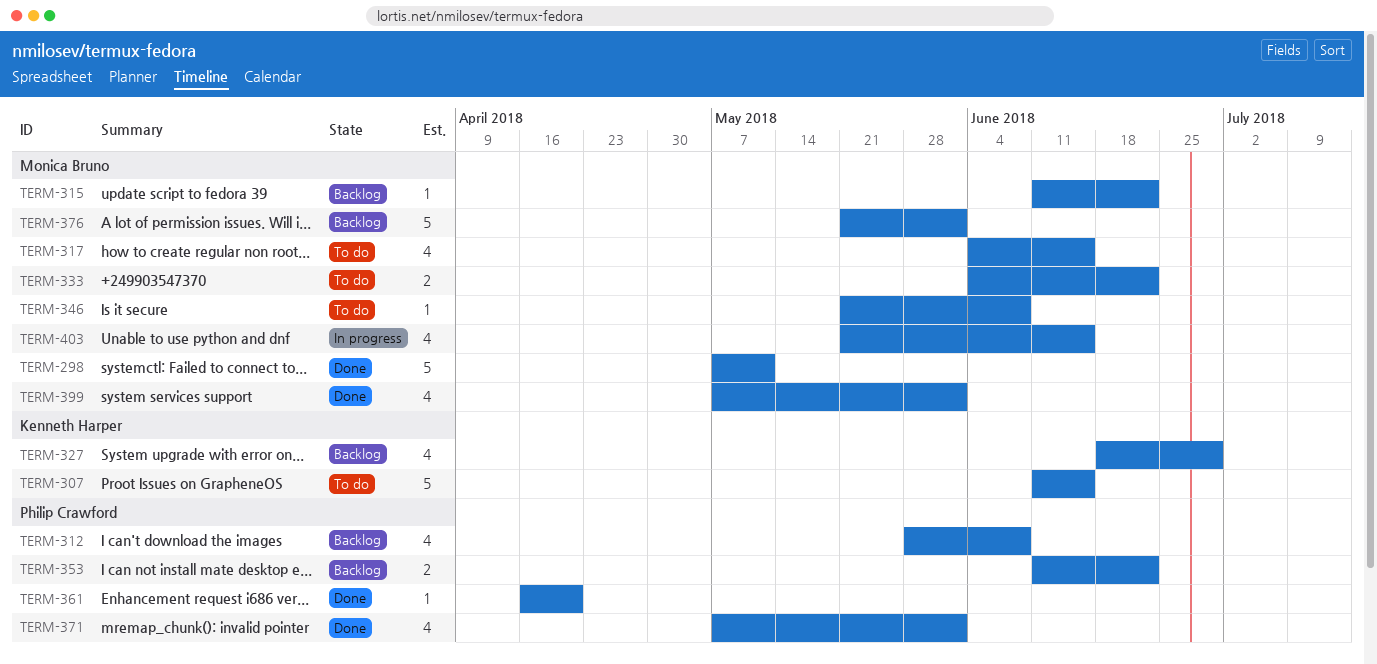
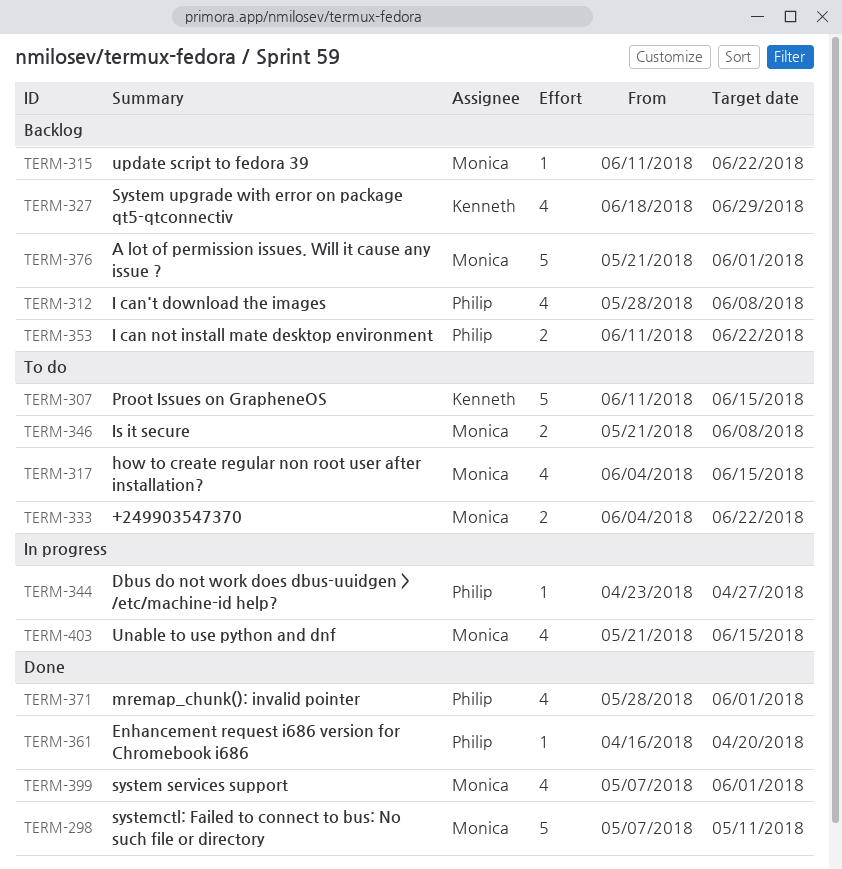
TERM-344: none -> present
TERM-346, estimate: 1 -> 2
TERM-371, start: May 7 -> May 28

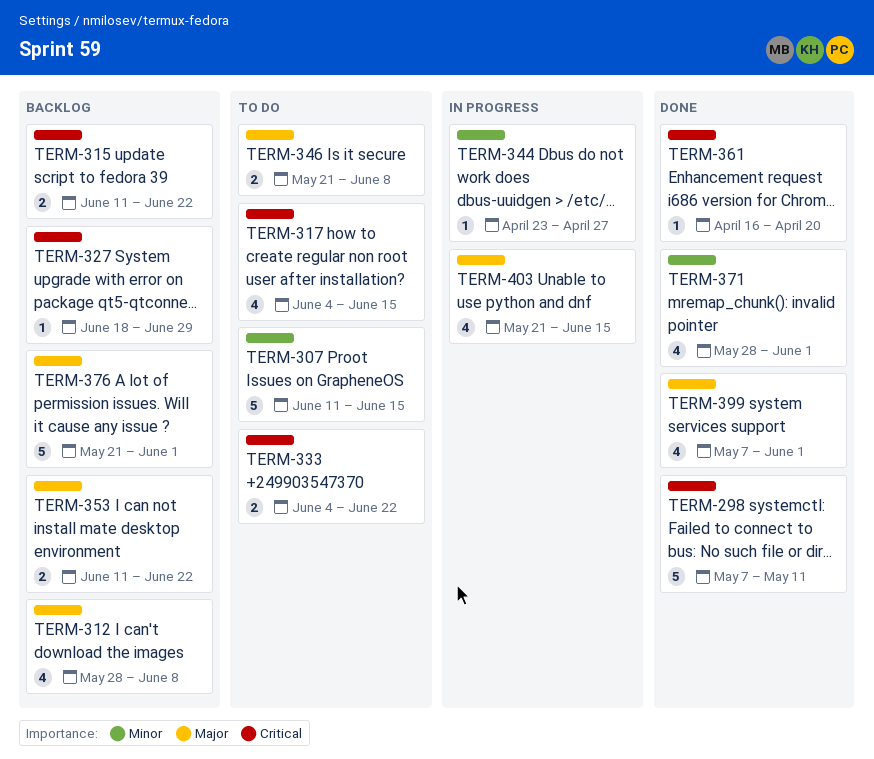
TERM-315, estimate: 1 -> 2
TERM-327, estimate: 4 -> 1

